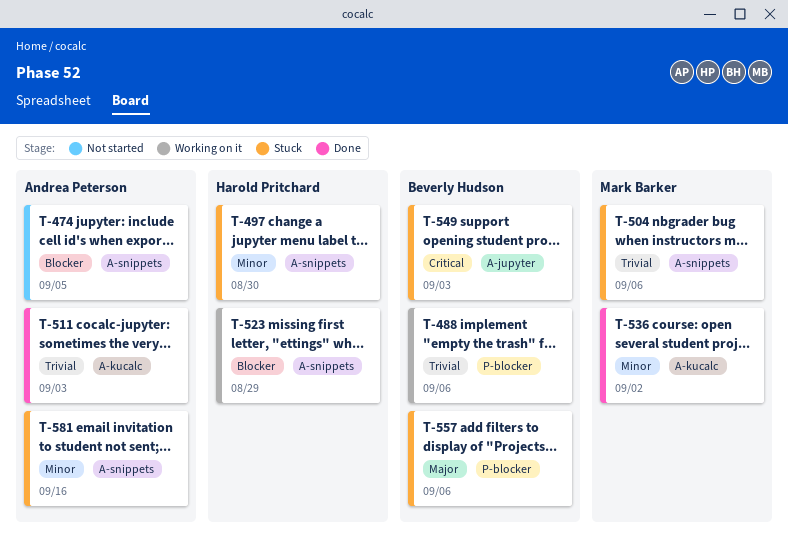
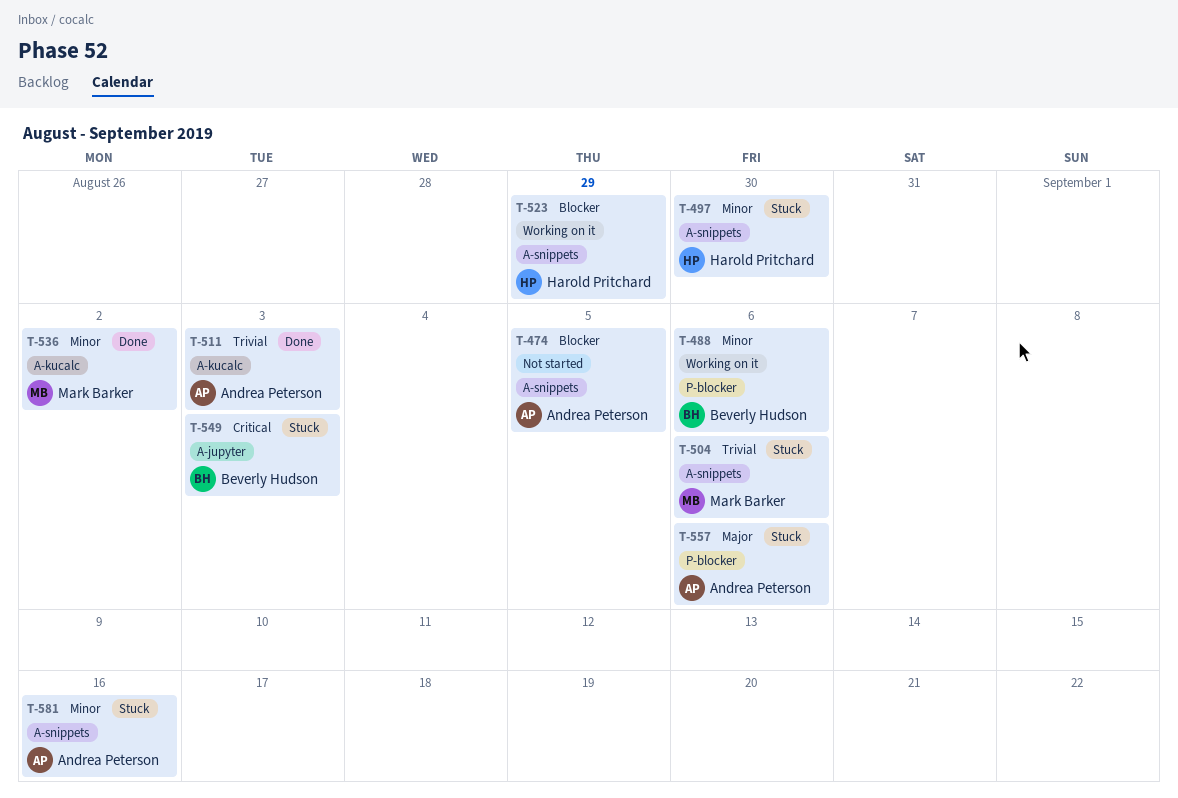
T-488, priority: Trivial -> Minor
T-557, owner: Beverly Hudson -> Andrea Peterson

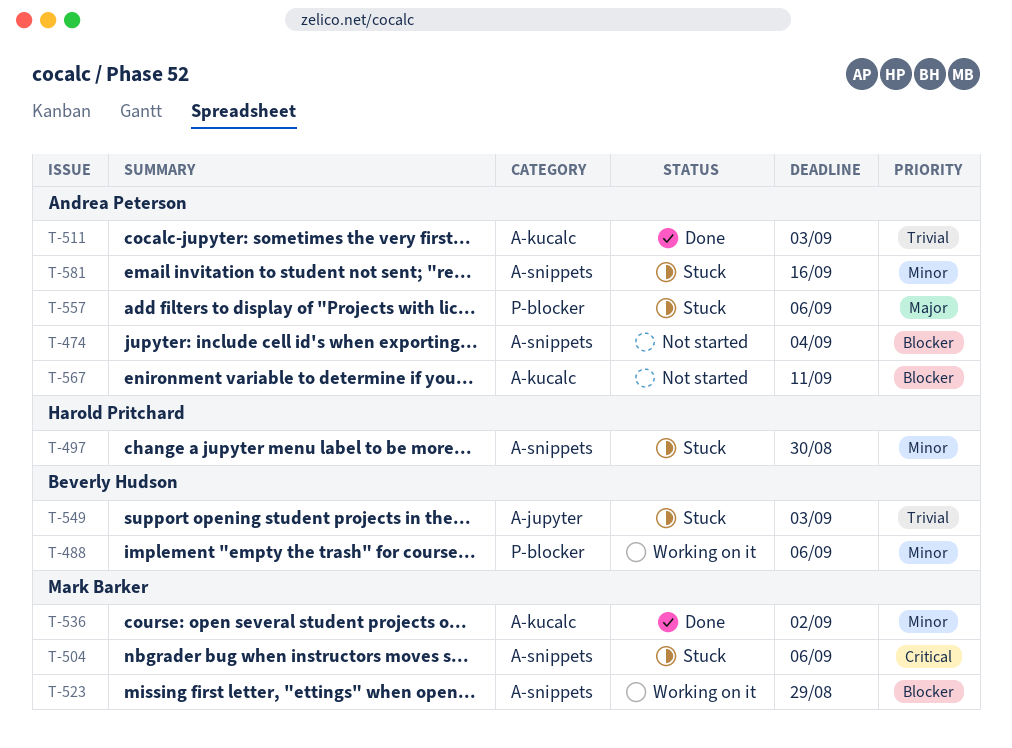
T-474, due: Sep 5 -> Sep 4
T-504, priority: Trivial -> Critical
T-523, owner: Harold Pritchard -> Mark Barker
T-549, priority: Critical -> Trivial
T-567: none -> present

